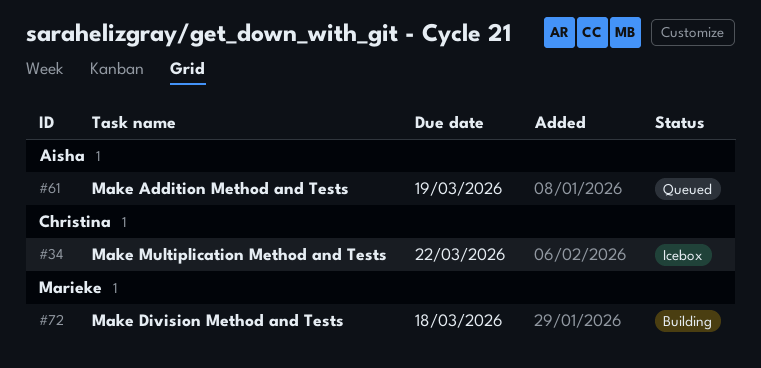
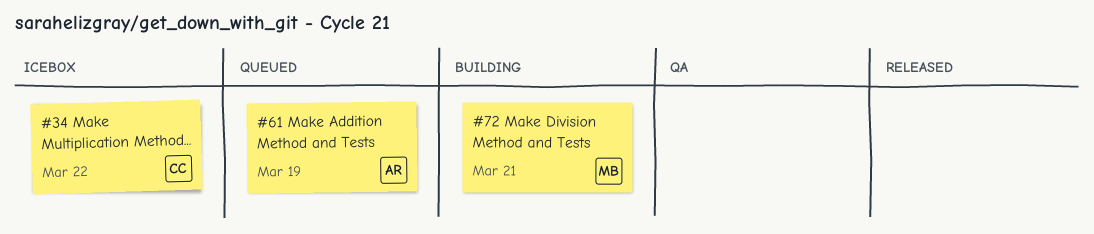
#72, due: Mar 18 -> Mar 21

